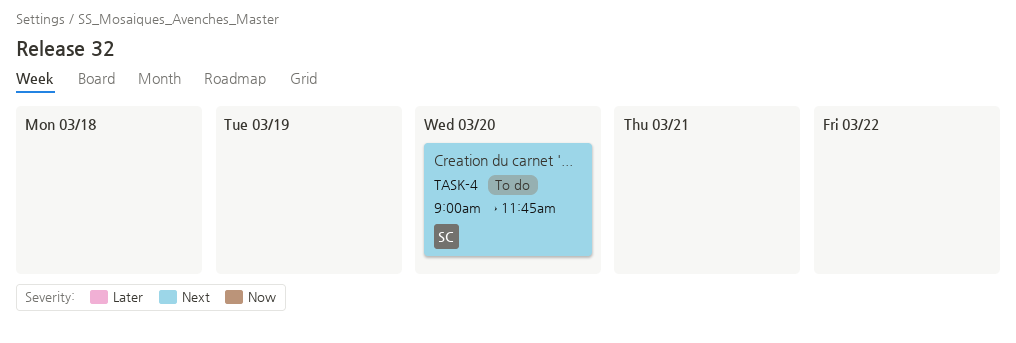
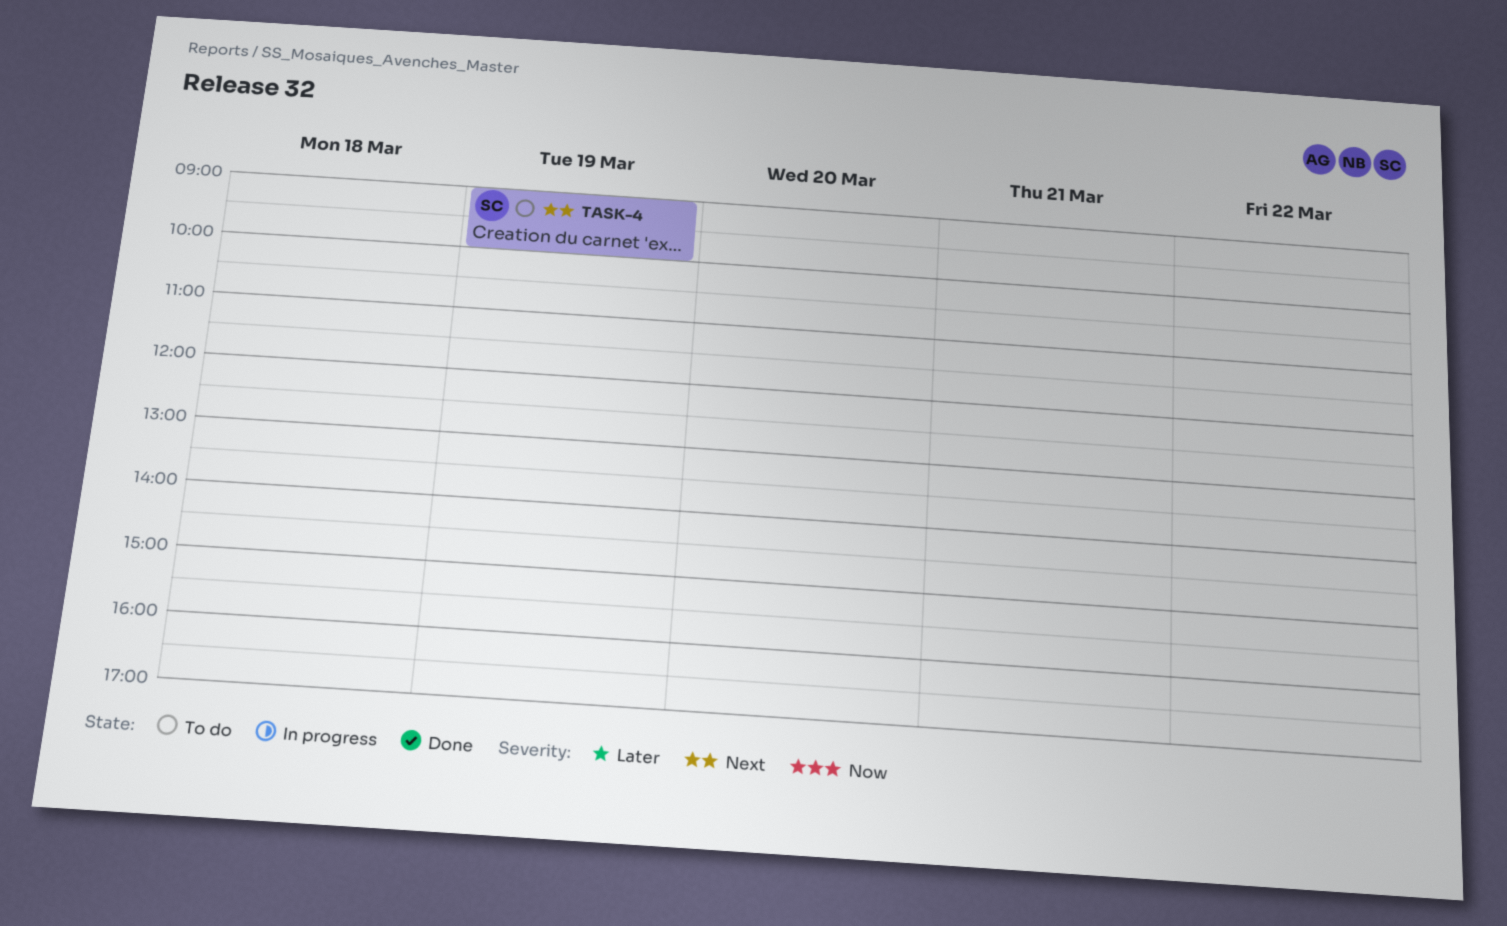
TASK-4, day: Mar 20 -> Mar 19
TASK-4, ends: 11:45 -> 10:00

